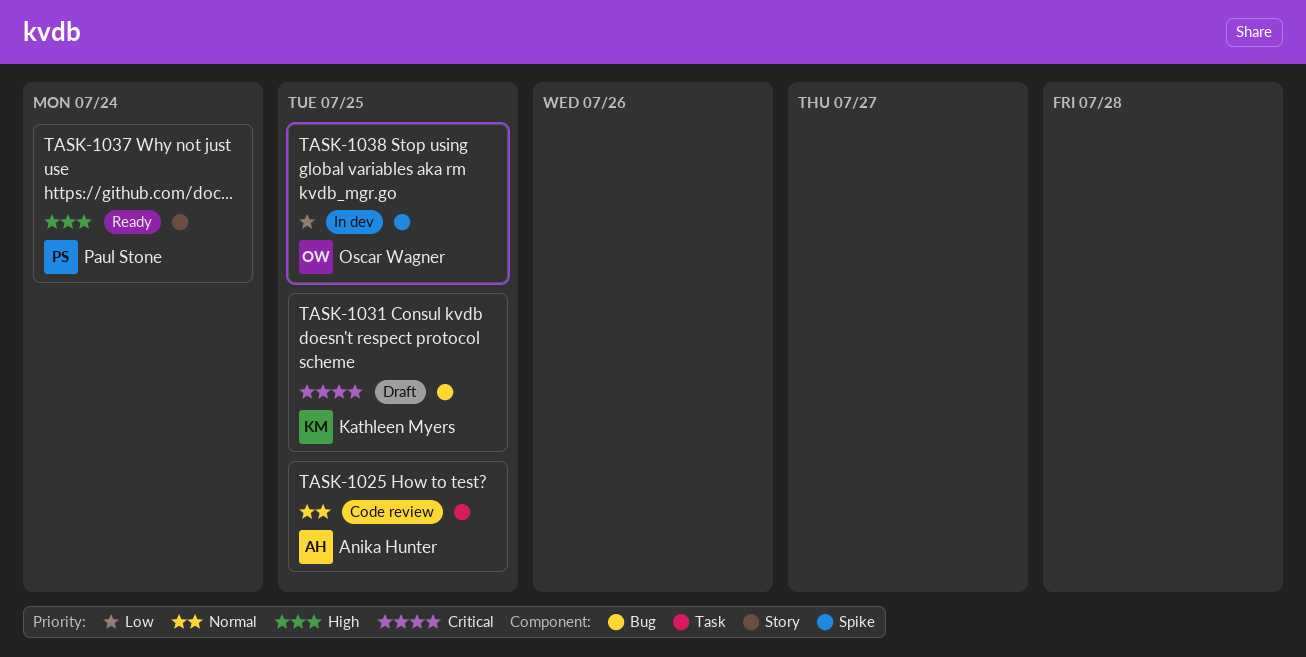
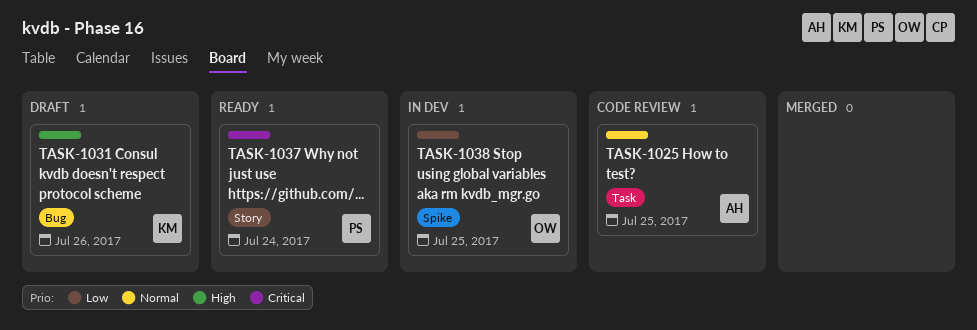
TASK-1031, priority: Critical -> High
TASK-1031, due: Jul 25 -> Jul 26
TASK-1037, priority: High -> Critical

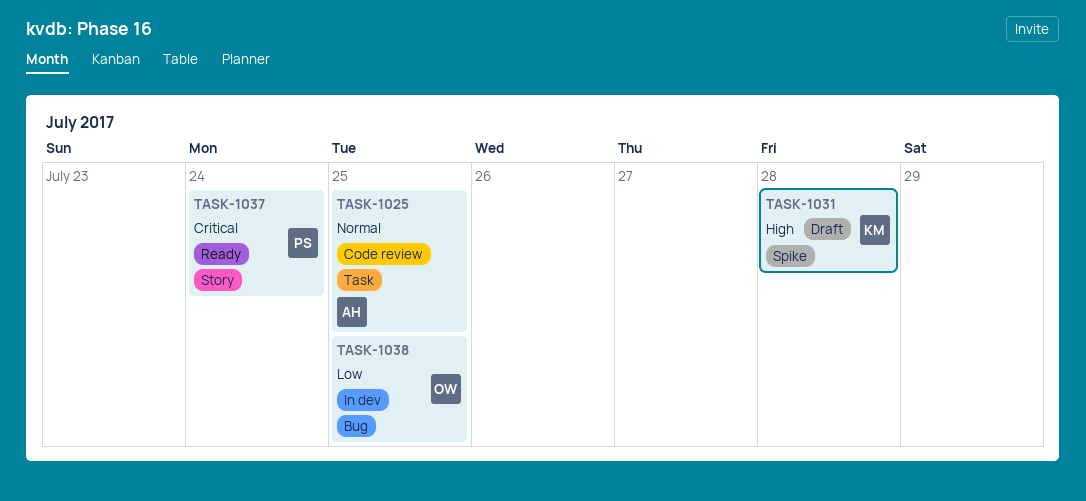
TASK-1031, label: Bug -> Spike
TASK-1031, due: Jul 26 -> Jul 28
TASK-1038, label: Spike -> Bug

